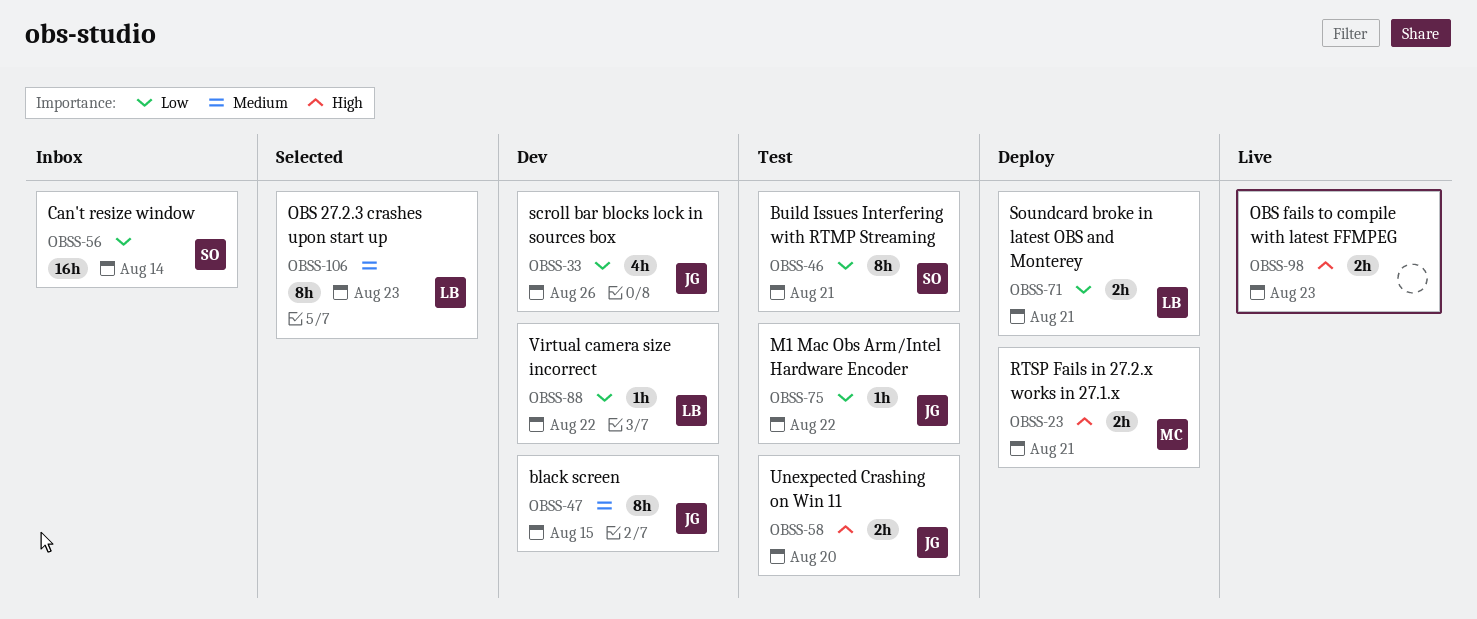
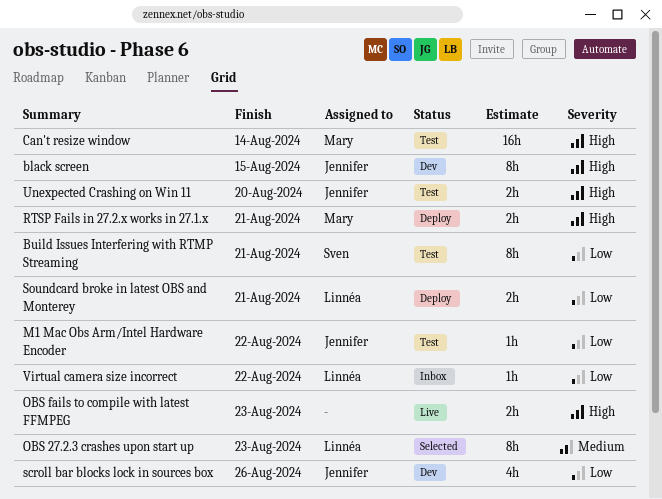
black screen, priority: Medium -> High
Can't resize window, status: Inbox -> Test
Can't resize window, owner: Sven -> Mary
Can't resize window, priority: Low -> High
Virtual camera size incorrect, status: Dev -> Inbox

